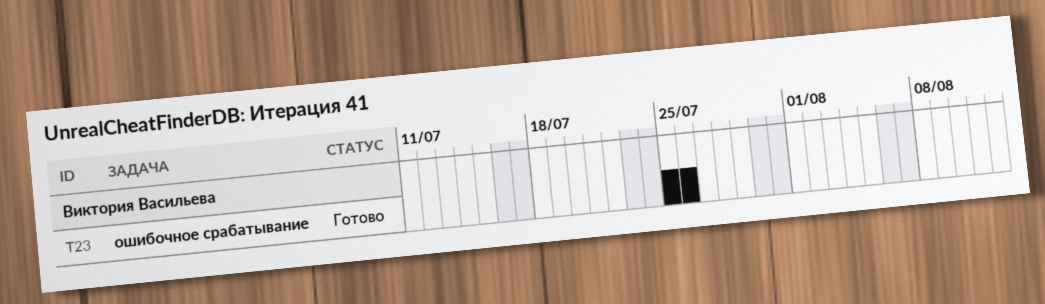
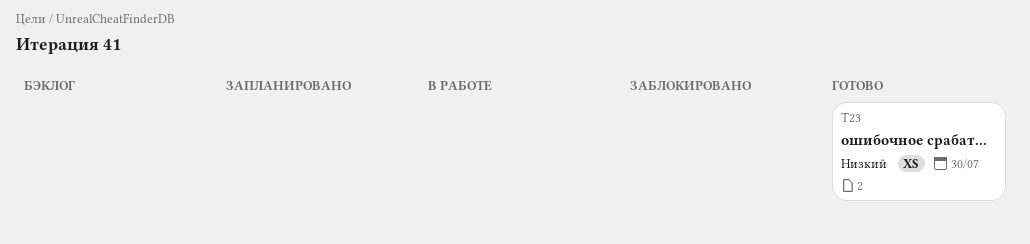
T23, due: Jul 26 -> Jul 30

